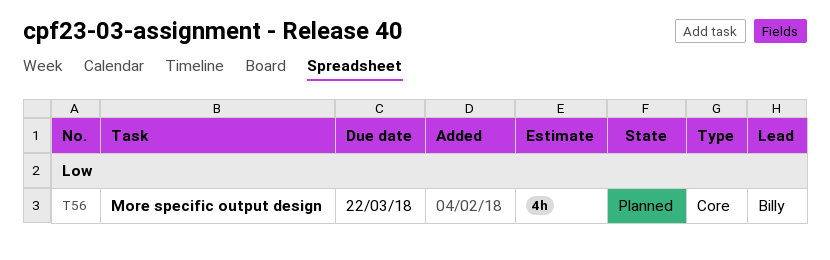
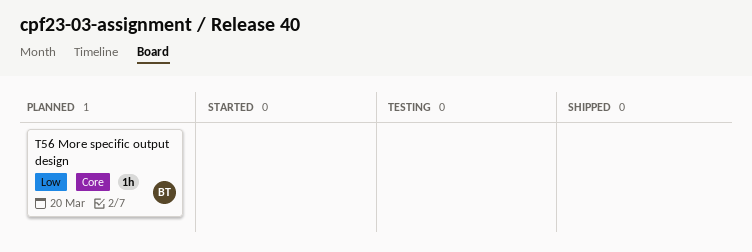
T56, estimate: 4h -> 1h
T56, due: Mar 22 -> Mar 20

